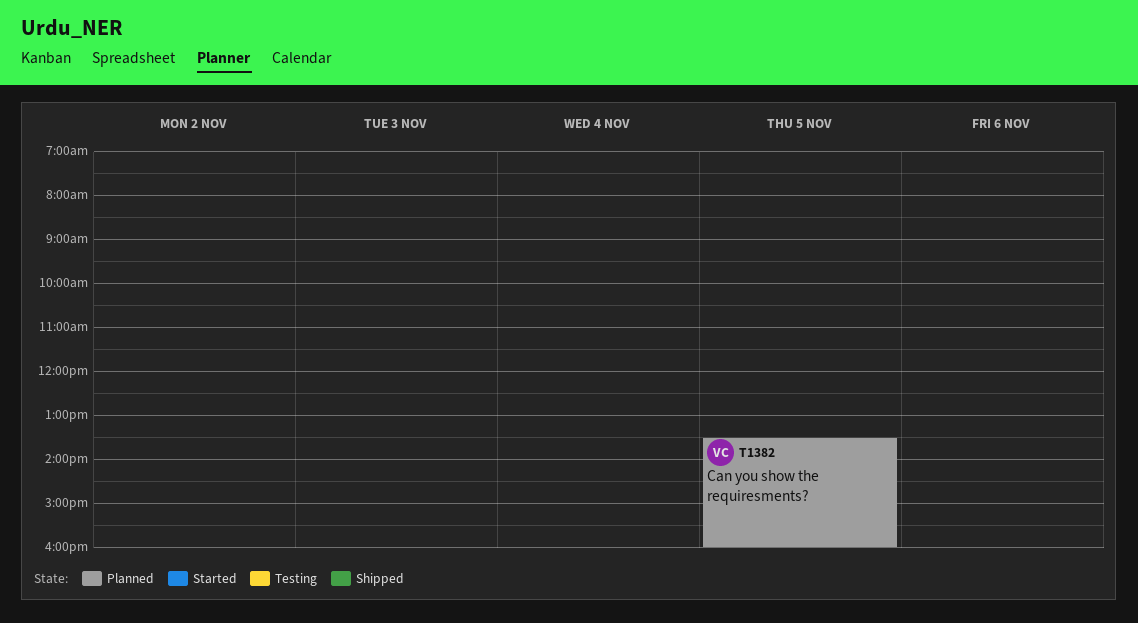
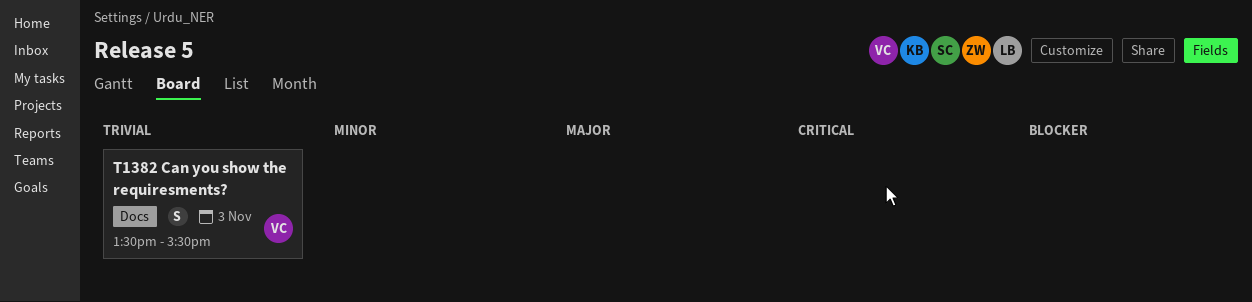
T1382, day: Nov 5 -> Nov 3
T1382, ends: 16:00 -> 15:30

